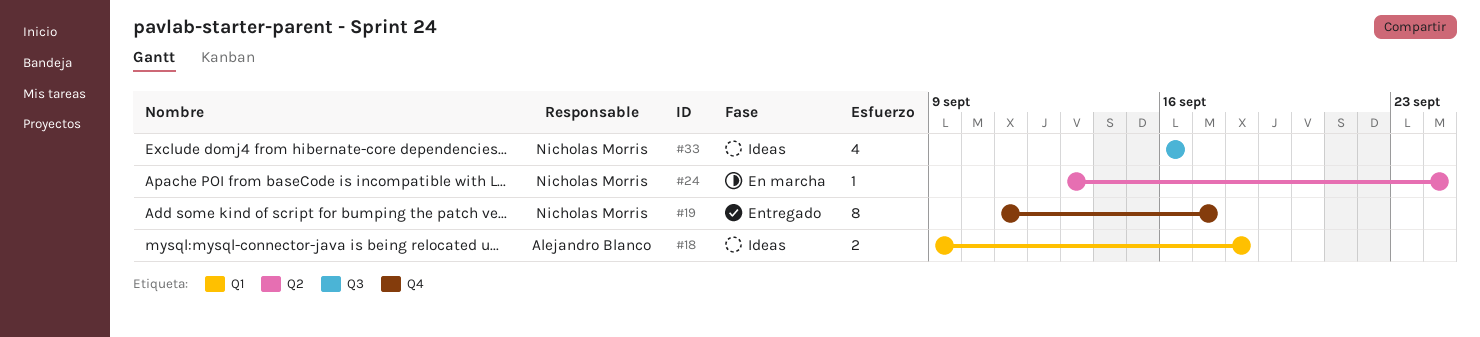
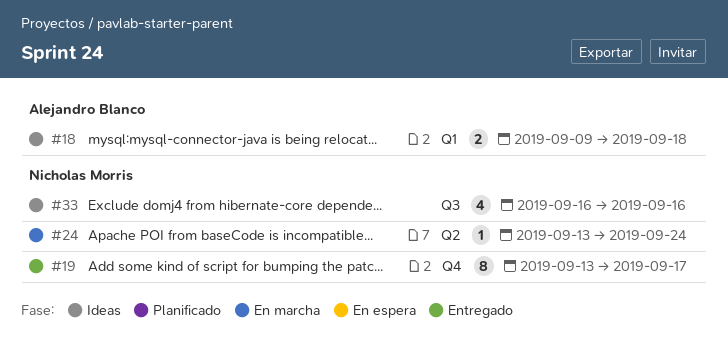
#19, start: Sep 11 -> Sep 13

